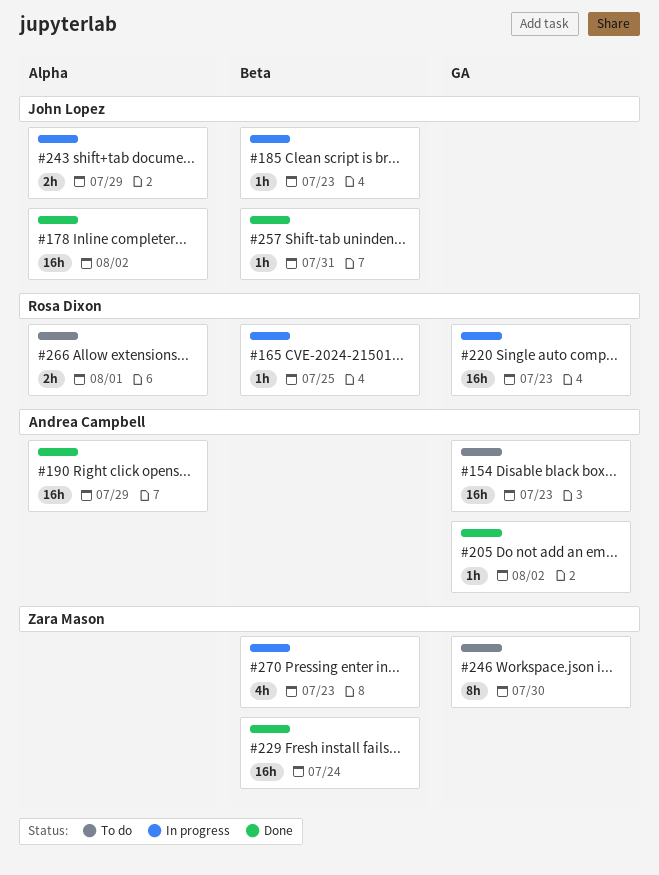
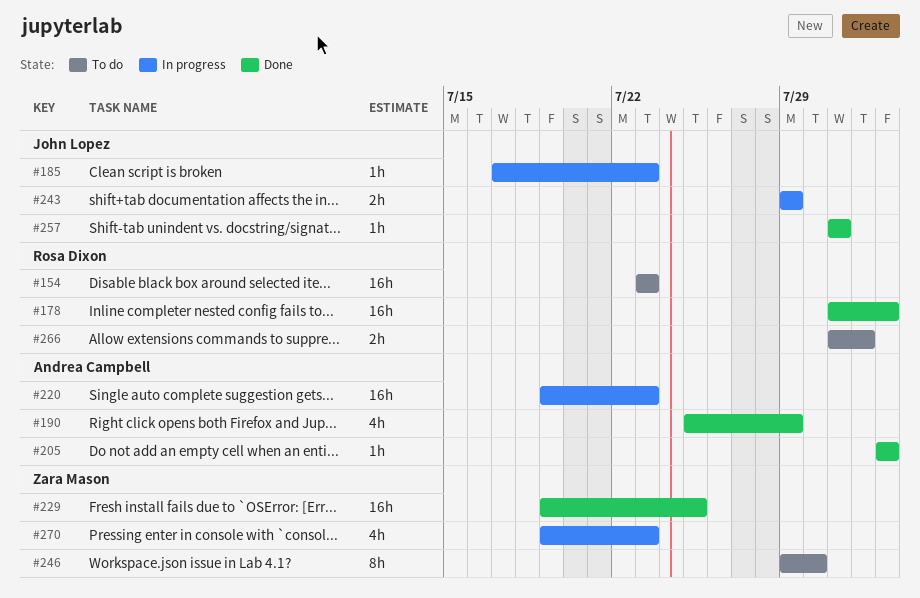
#154, owner: Andrea Campbell -> Rosa Dixon
#165: present -> none
#178, owner: John Lopez -> Rosa Dixon
#190, estimate: 16h -> 4h
#220, owner: Rosa Dixon -> Andrea Campbell
#229, due: Jul 24 -> Jul 25

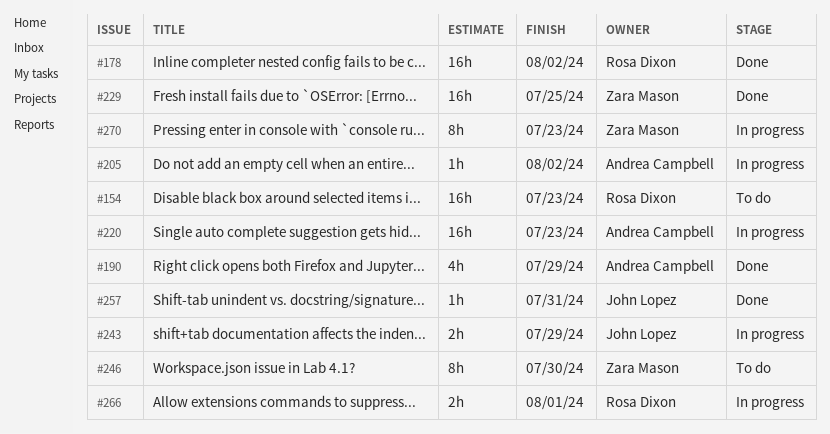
#185: present -> none
#205, status: Done -> In progress
#266, status: To do -> In progress
#270, estimate: 4h -> 8h

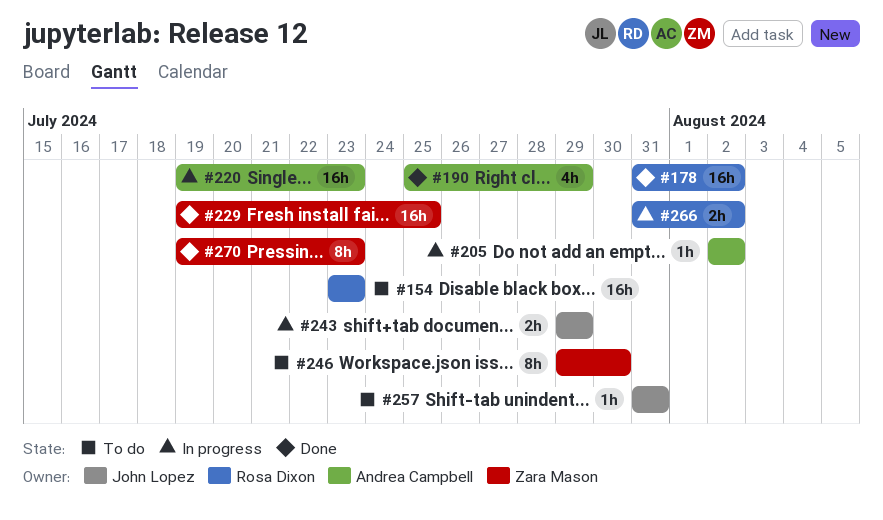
#257, status: Done -> To do
#266, due: Aug 1 -> Aug 2
#270, status: In progress -> Done

